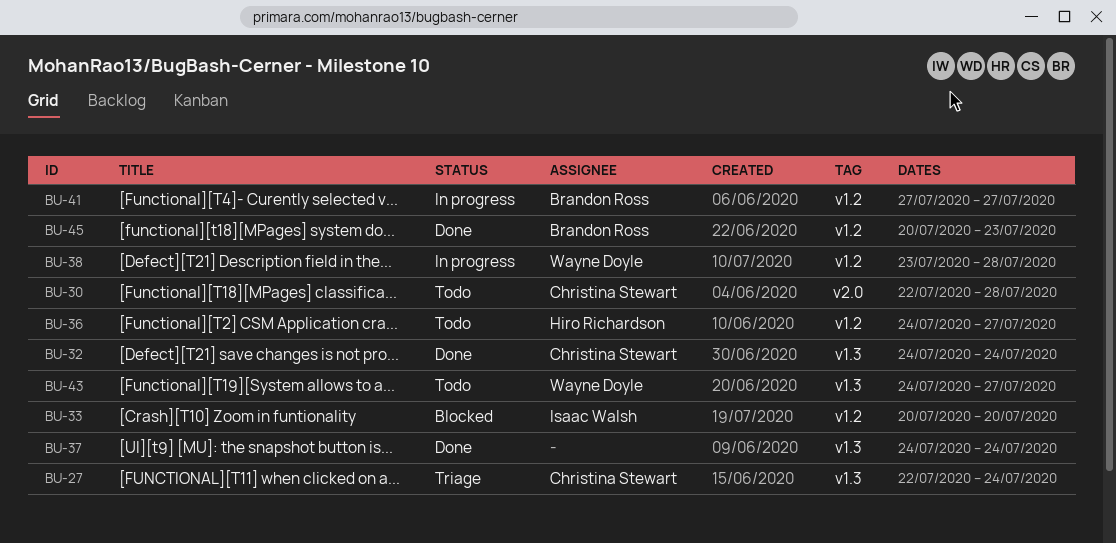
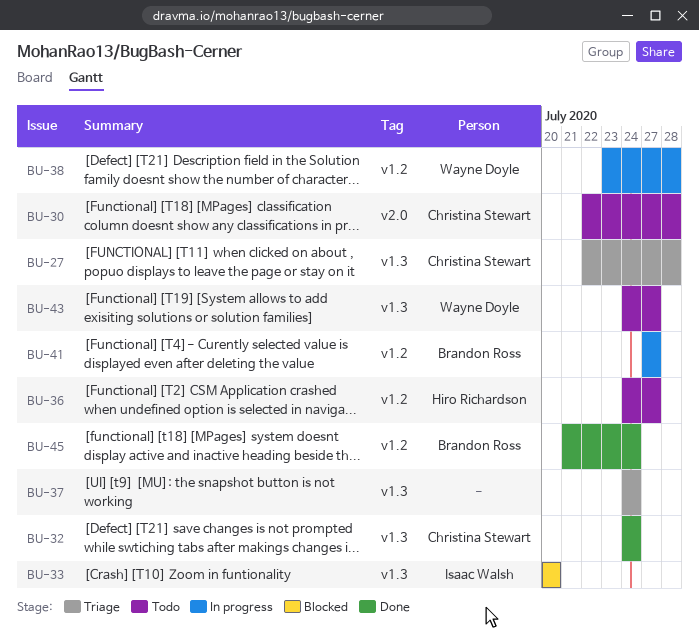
BU-27, due: Jul 24 -> Jul 28
BU-33, label: v1.2 -> v1.3
BU-37, status: Done -> Triage
BU-45, start: Jul 20 -> Jul 21
BU-45, due: Jul 23 -> Jul 24

